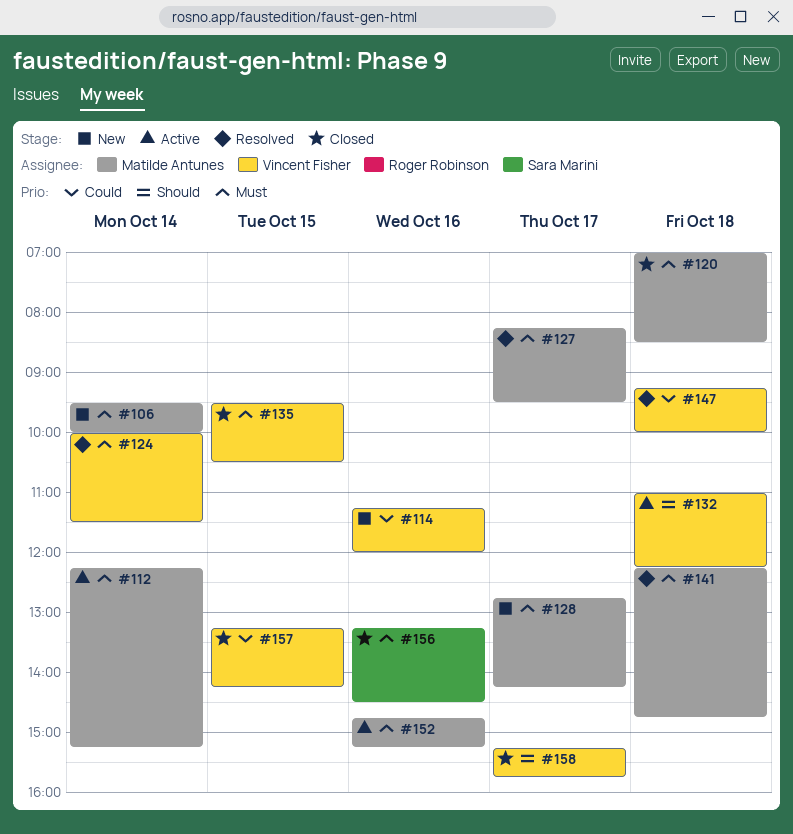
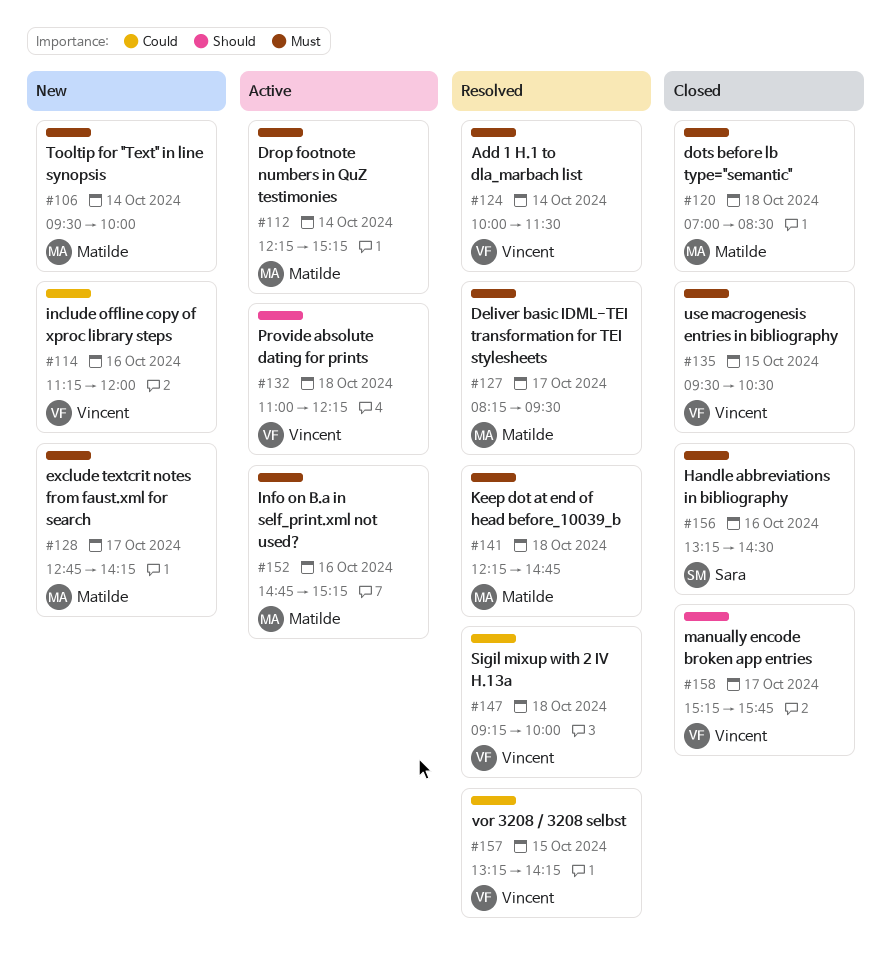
#157, status: Closed -> Resolved

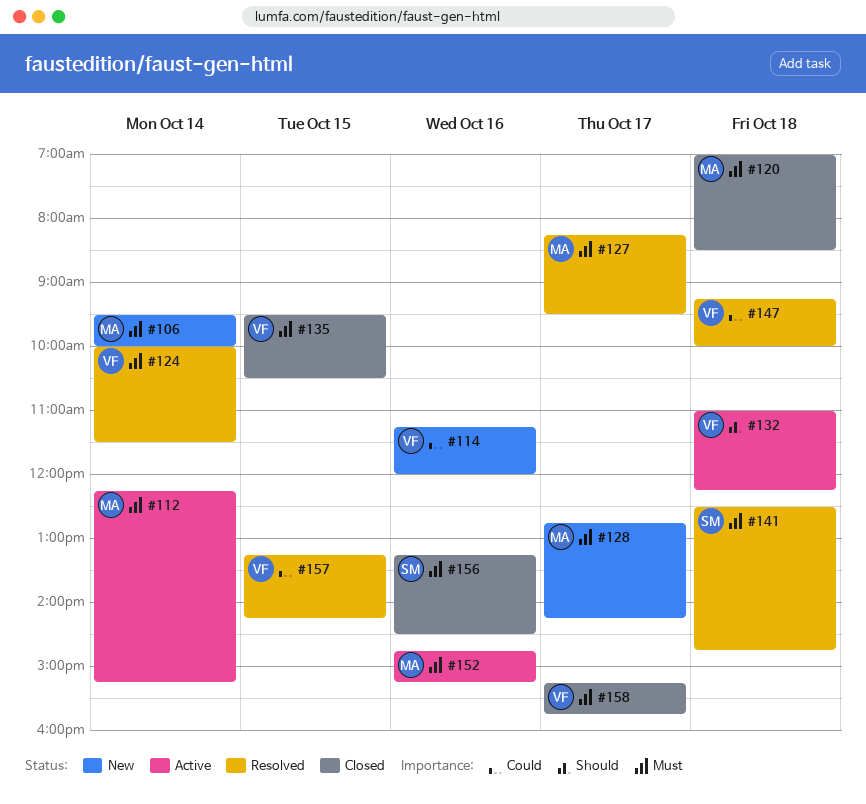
#141, owner: Matilde -> Sara
#141, begins: 12:15 -> 12:30
#158, priority: Should -> Must

